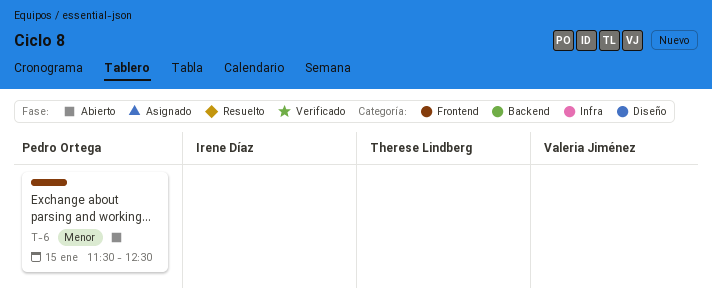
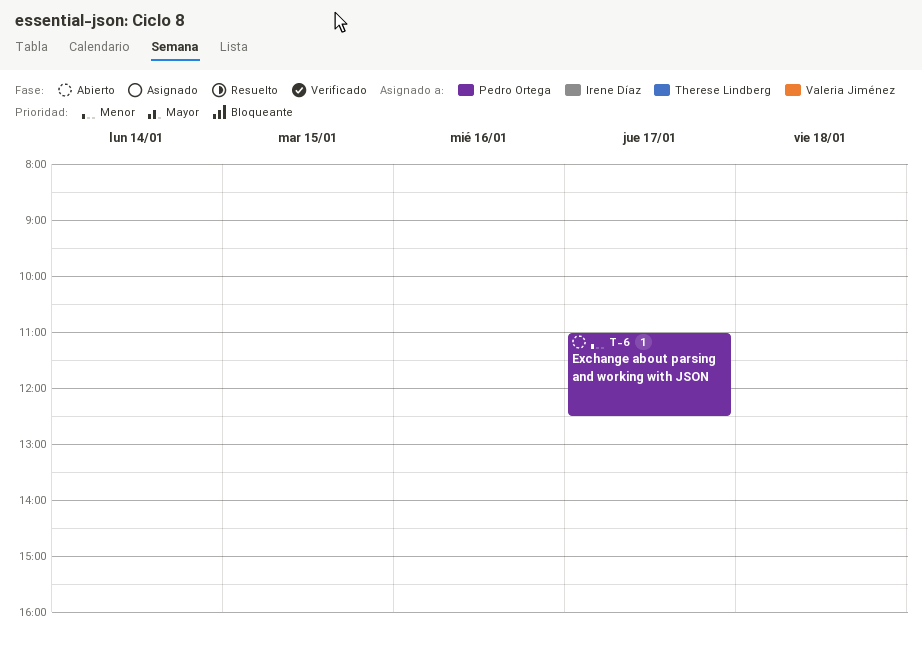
T-6, day: Jan 15 -> Jan 17
T-6, begins: 11:30 -> 11:00

